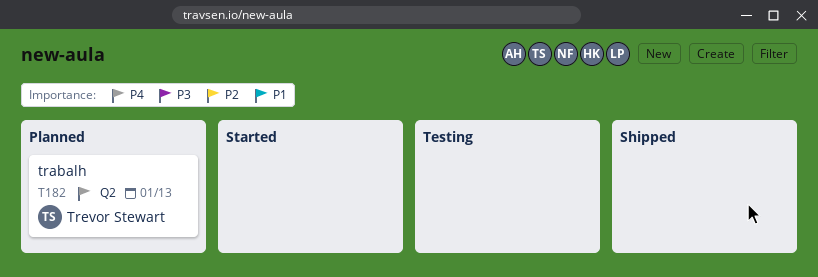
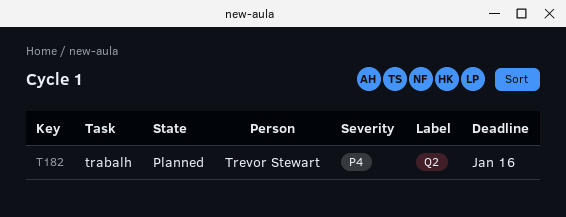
T182, due: Jan 13 -> Jan 16

